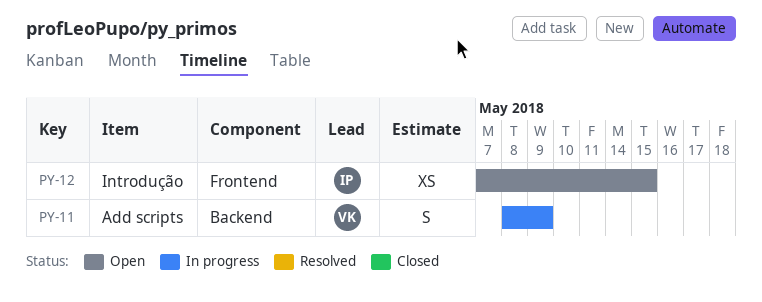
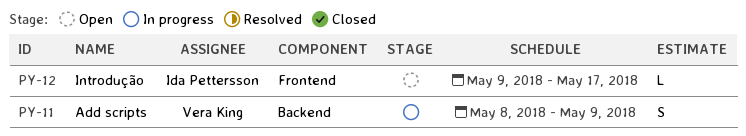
PY-12, estimate: XS -> L
PY-12, start: May 7 -> May 9
PY-12, due: May 15 -> May 17

